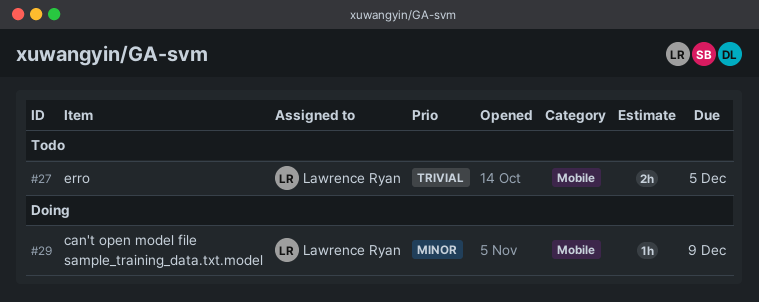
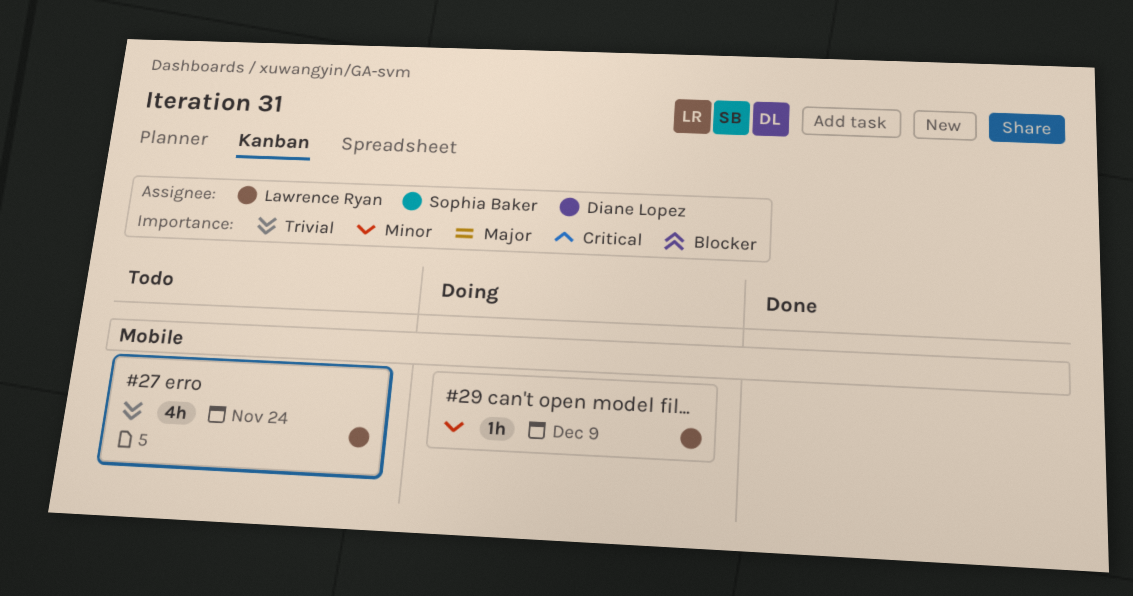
#27, estimate: 2h -> 4h
#27, due: Dec 5 -> Nov 24

